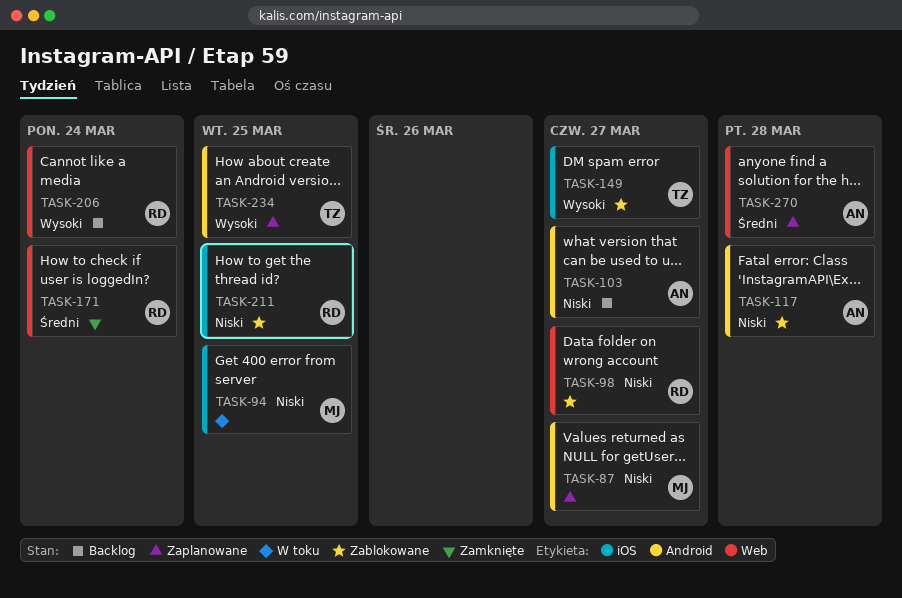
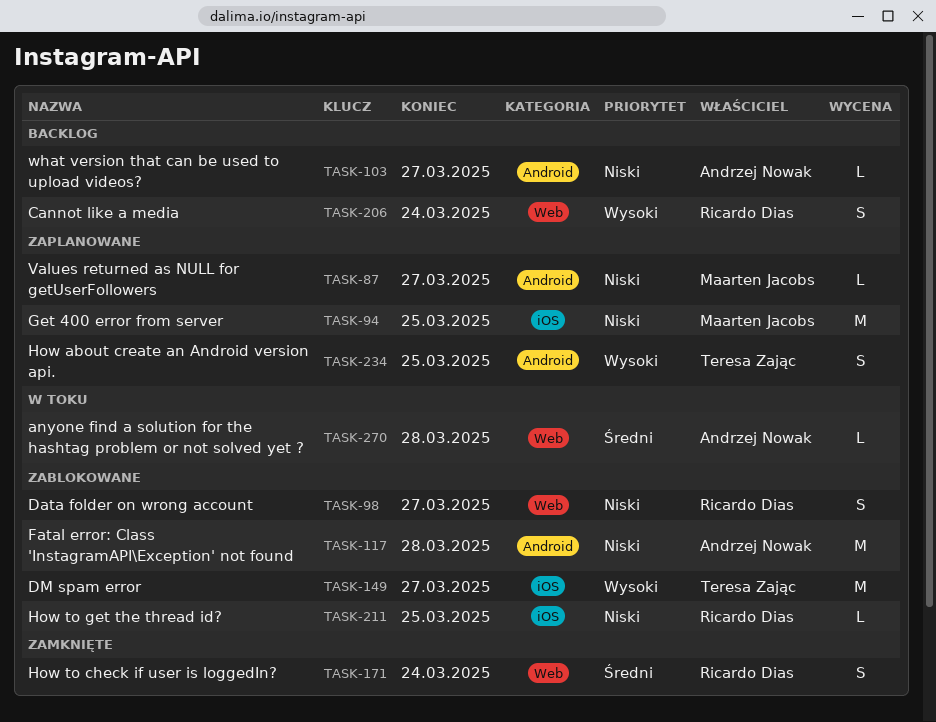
TASK-94, status: W toku -> Zaplanowane
TASK-270, status: Zaplanowane -> W toku

